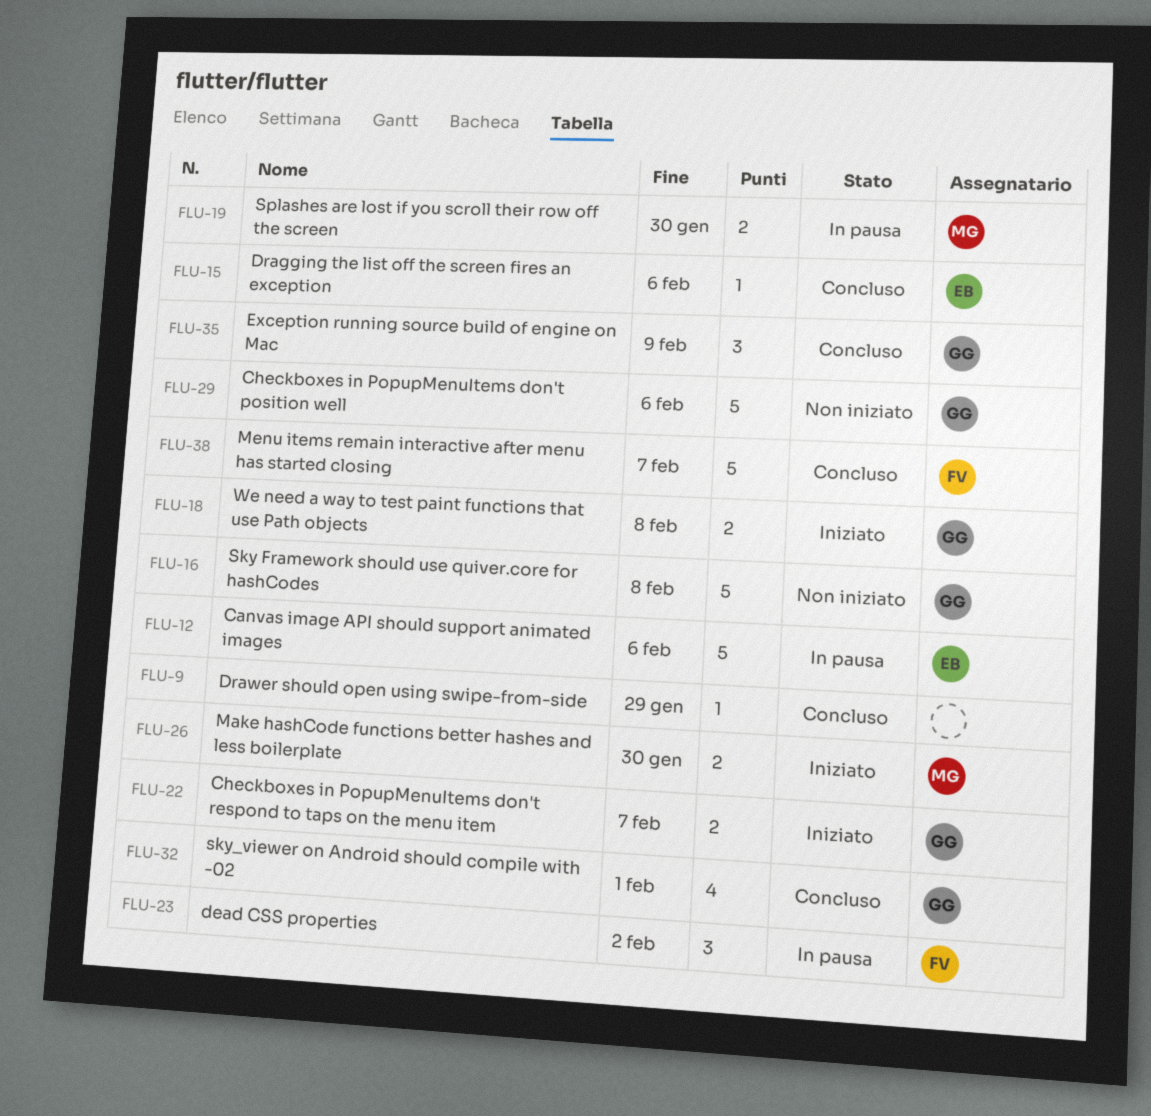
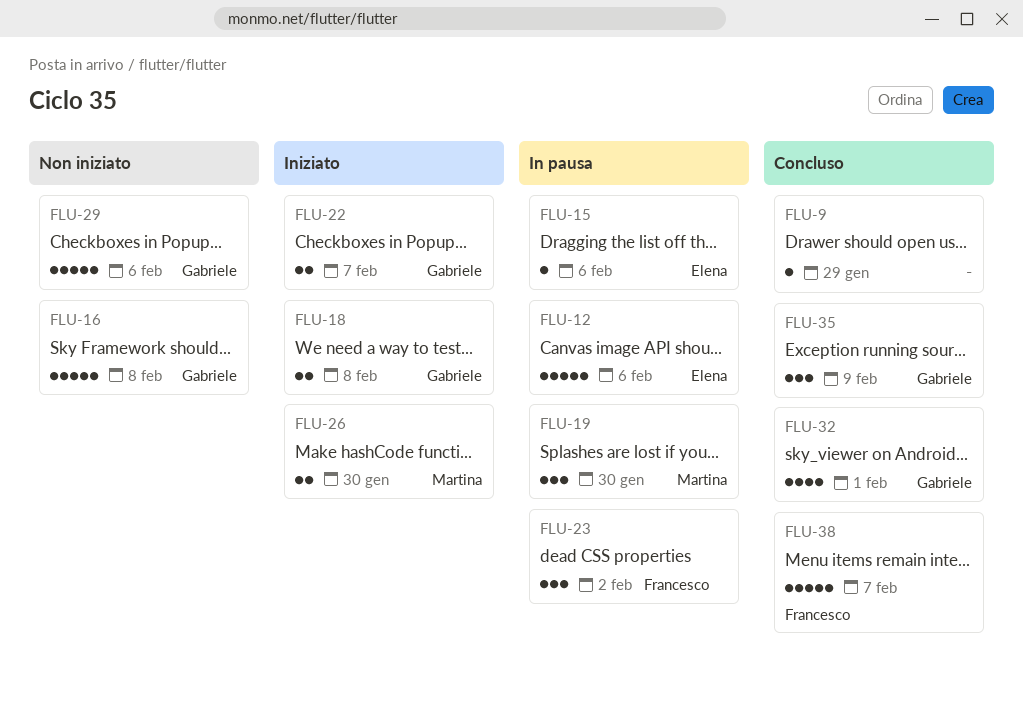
FLU-15, status: Concluso -> In pausa
FLU-19, estimate: 2 -> 3

